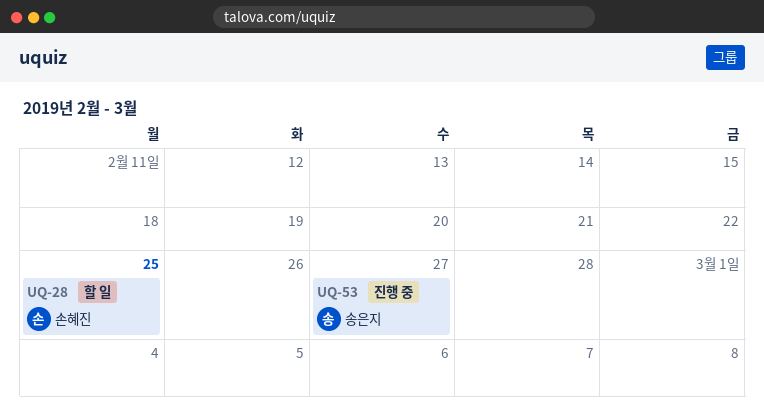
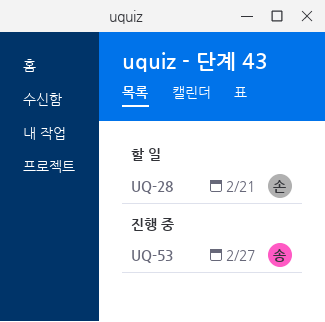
UQ-28, due: Feb 25 -> Feb 21

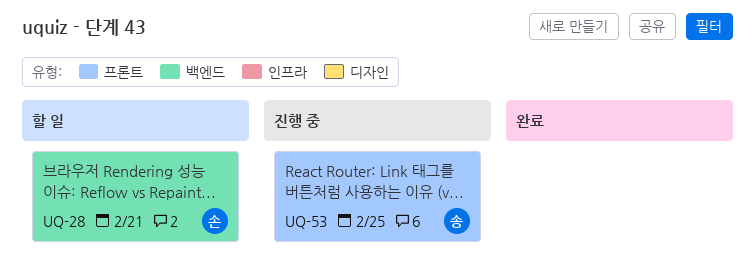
UQ-53, due: Feb 27 -> Feb 25

